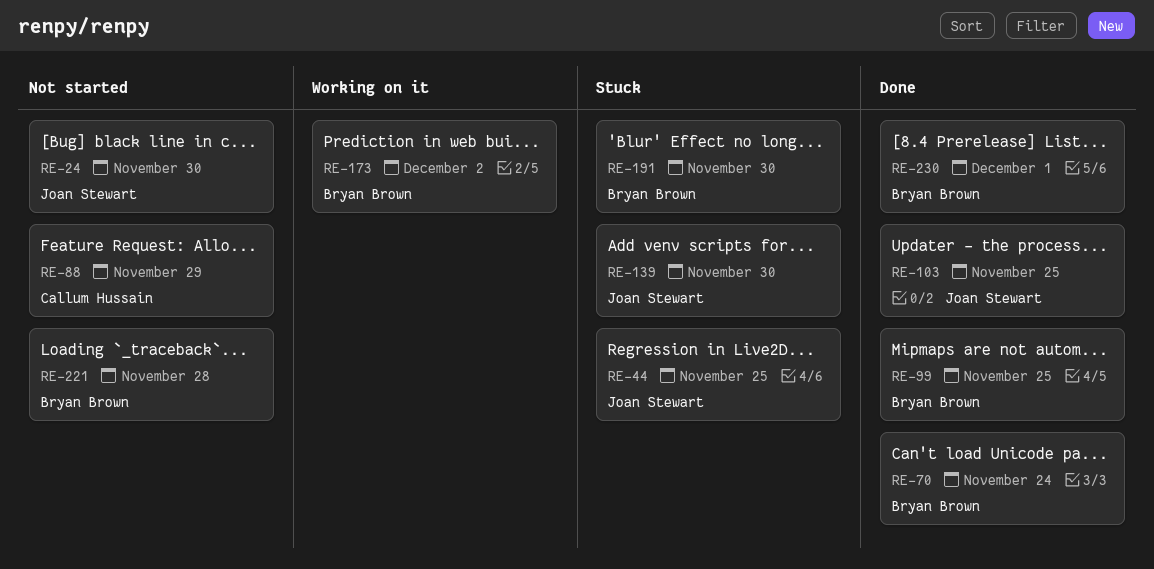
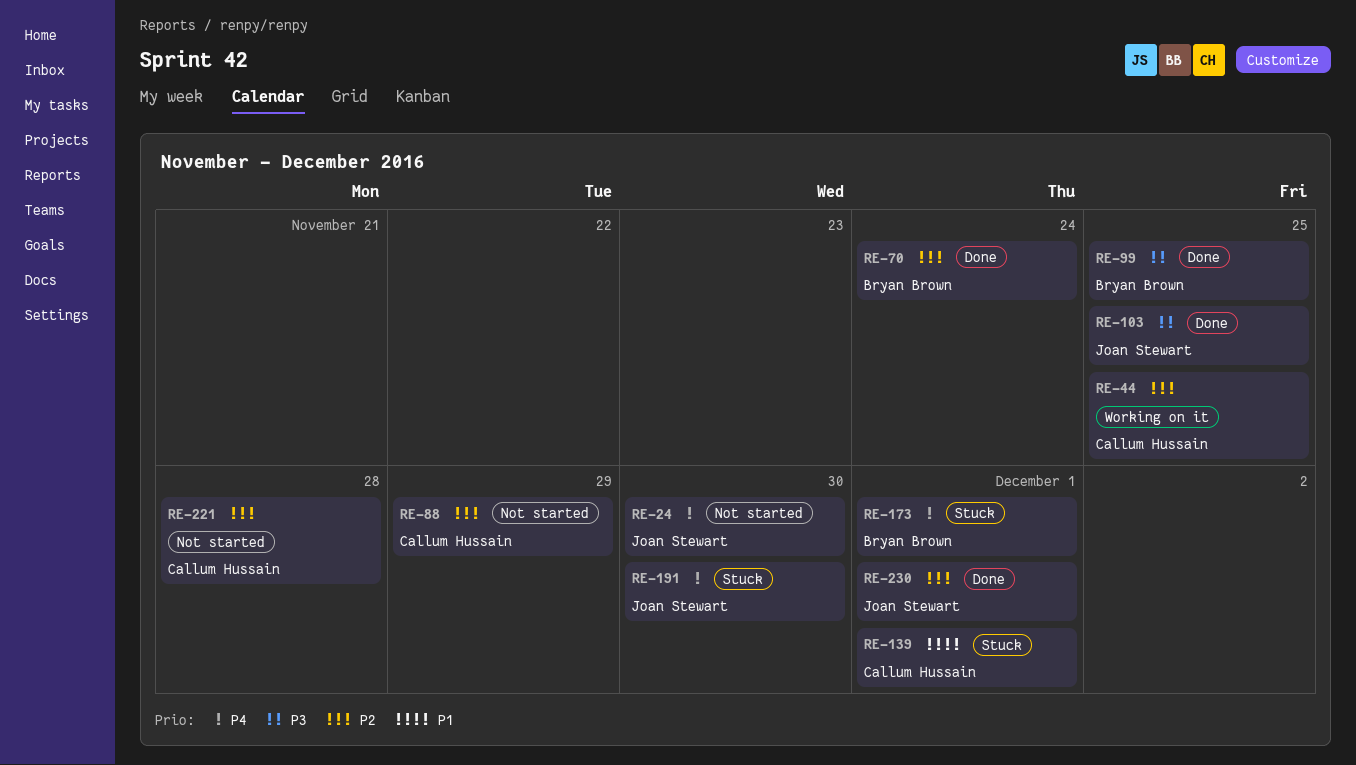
RE-44, status: Stuck -> Working on it
RE-44, owner: Joan Stewart -> Callum Hussain
RE-139, owner: Joan Stewart -> Callum Hussain
RE-139, due: Nov 30 -> Dec 1
RE-173, status: Working on it -> Stuck
RE-173, due: Dec 2 -> Dec 1
RE-191, owner: Bryan Brown -> Joan Stewart
RE-221, owner: Bryan Brown -> Callum Hussain
RE-230, owner: Bryan Brown -> Joan Stewart

